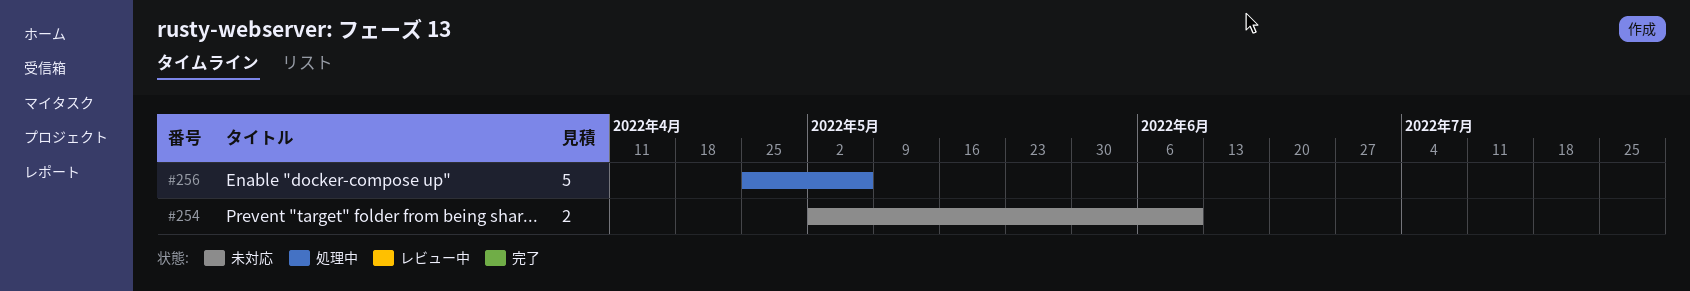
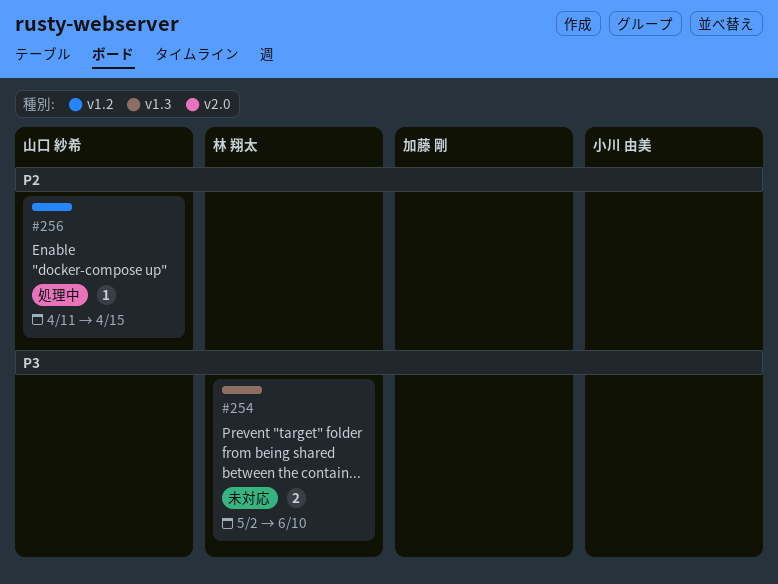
#256, estimate: 5 -> 1
#256, start: Apr 25 -> Apr 11
#256, due: May 6 -> Apr 15

